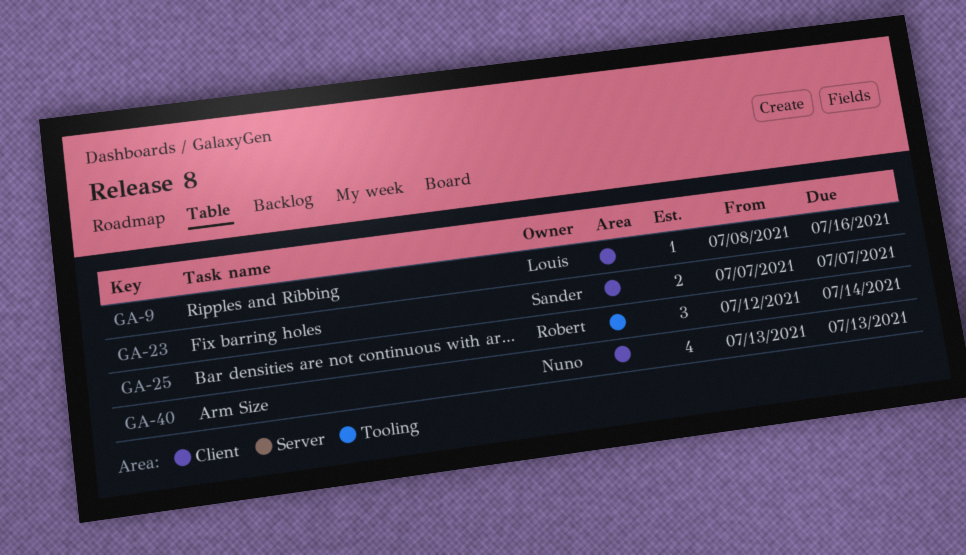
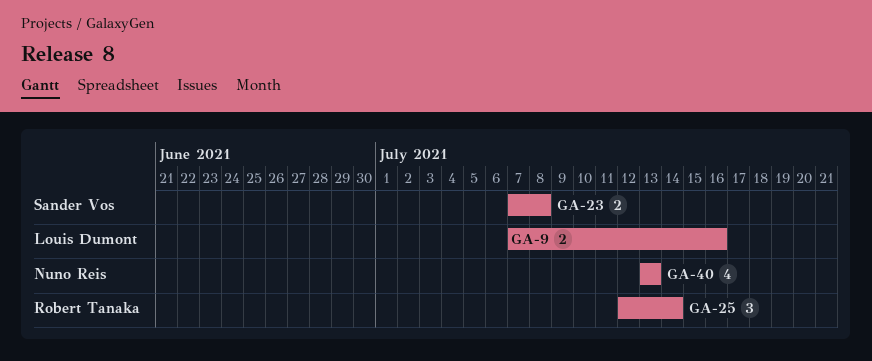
GA-9, estimate: 1 -> 2
GA-9, start: Jul 8 -> Jul 7
GA-23, due: Jul 7 -> Jul 8

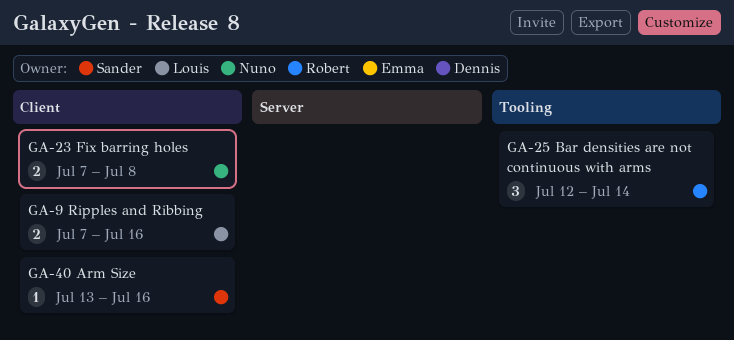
GA-23, owner: Sander Vos -> Nuno Reis
GA-40, owner: Nuno Reis -> Sander Vos
GA-40, estimate: 4 -> 1
GA-40, due: Jul 13 -> Jul 16

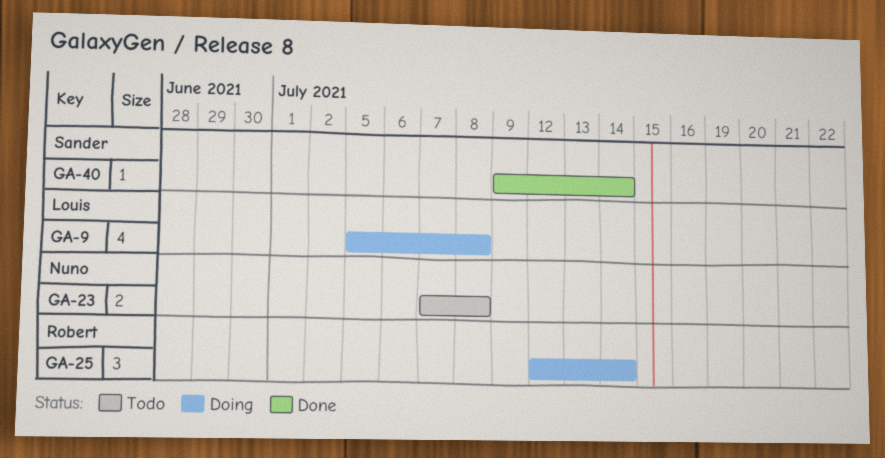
GA-9, estimate: 2 -> 4
GA-9, start: Jul 7 -> Jul 5
GA-9, due: Jul 16 -> Jul 8
GA-40, start: Jul 13 -> Jul 9
GA-40, due: Jul 16 -> Jul 14

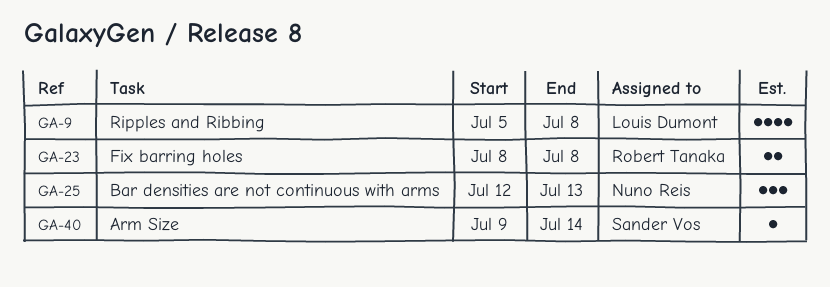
GA-23, owner: Nuno Reis -> Robert Tanaka
GA-23, start: Jul 7 -> Jul 8
GA-25, owner: Robert Tanaka -> Nuno Reis
GA-25, due: Jul 14 -> Jul 13

